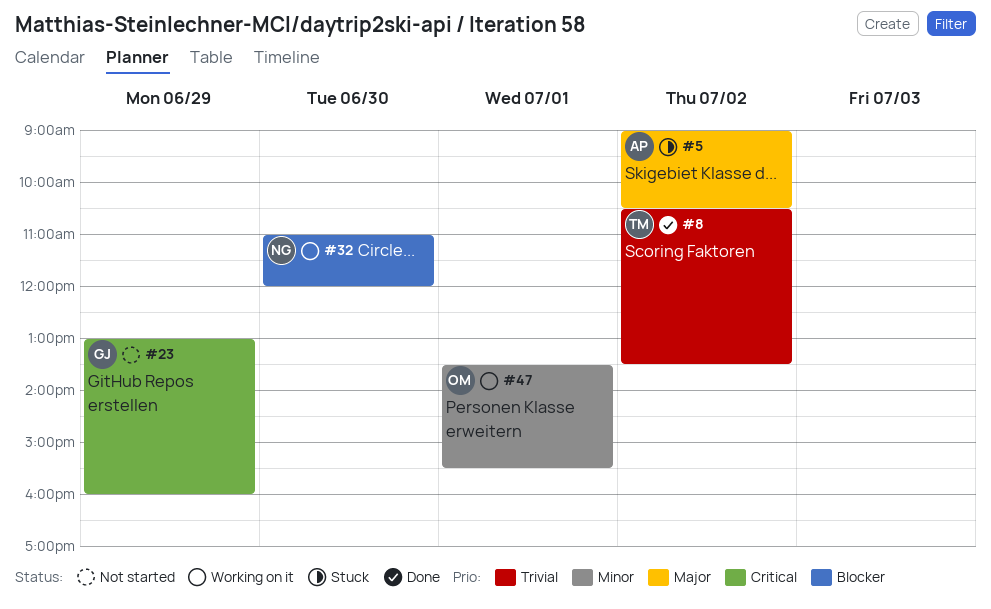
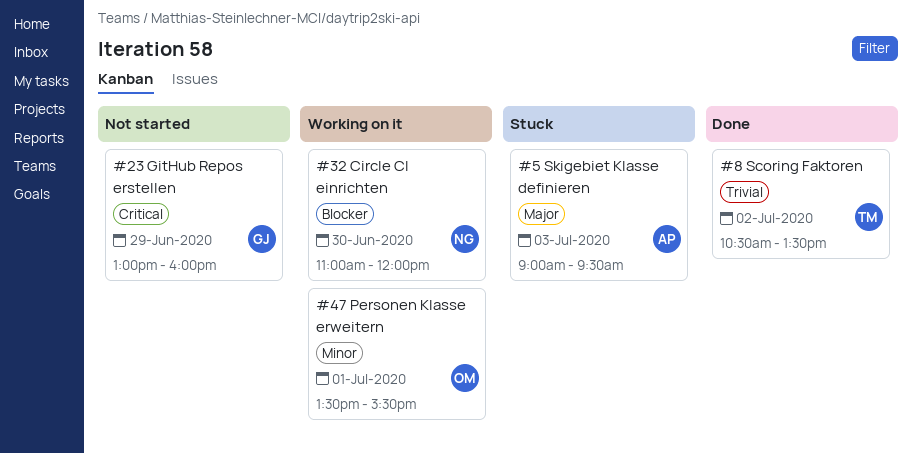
#5, day: Jul 2 -> Jul 3
#5, ends: 10:30 -> 09:30

